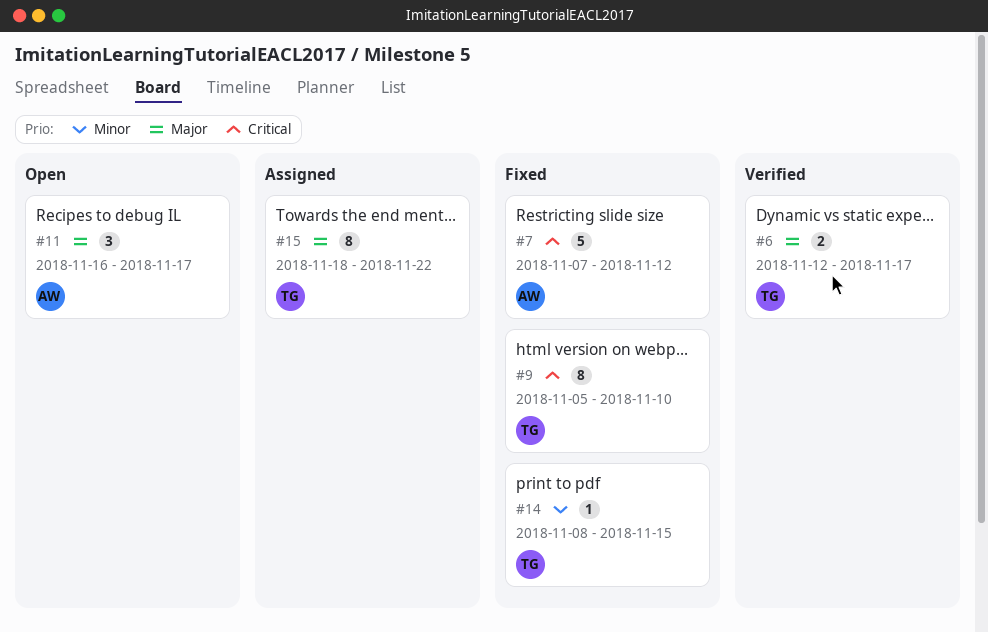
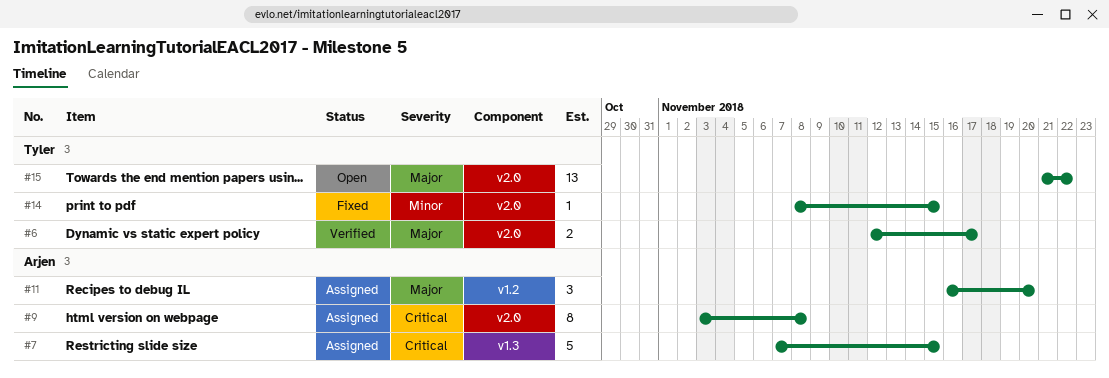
#7, status: Fixed -> Assigned
#7, due: Nov 12 -> Nov 15
#9, status: Fixed -> Assigned
#9, owner: Tyler -> Arjen
#9, start: Nov 5 -> Nov 3
#9, due: Nov 10 -> Nov 8
#11, status: Open -> Assigned
#11, due: Nov 17 -> Nov 20
#15, status: Assigned -> Open
#15, estimate: 8 -> 13
#15, start: Nov 18 -> Nov 21

